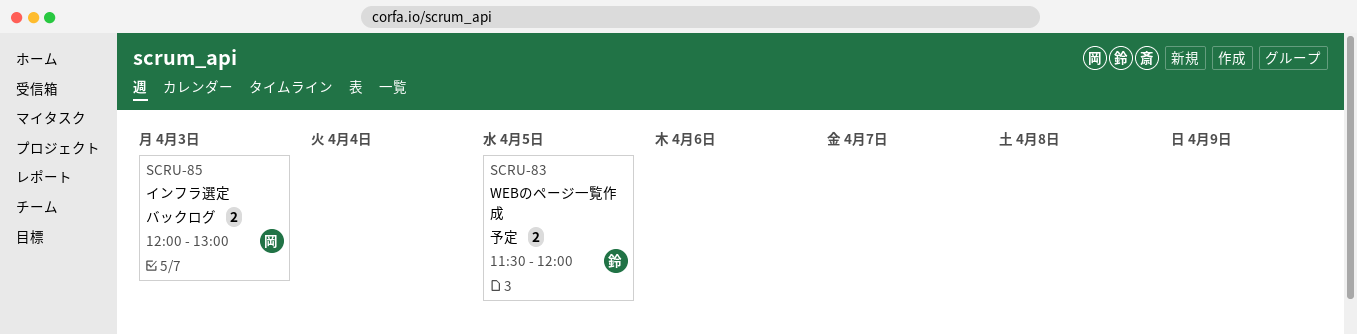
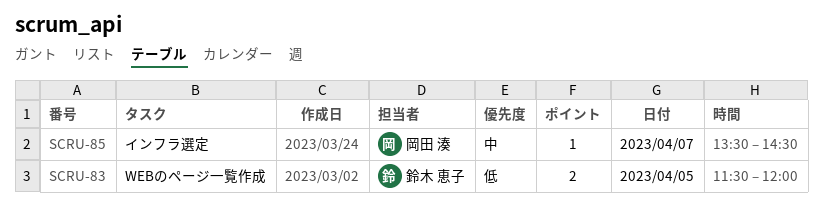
SCRU-85, estimate: 2 -> 1
SCRU-85, day: Apr 3 -> Apr 7
SCRU-85, begins: 12:00 -> 13:30
SCRU-85, ends: 13:00 -> 14:30

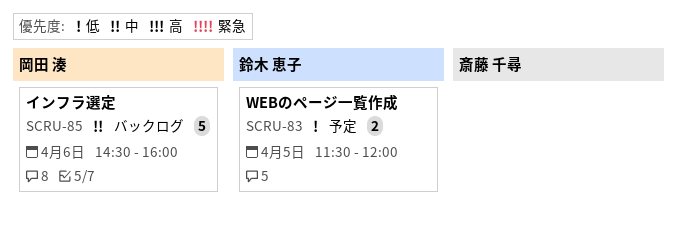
SCRU-85, estimate: 1 -> 5
SCRU-85, day: Apr 7 -> Apr 6
SCRU-85, begins: 13:30 -> 14:30
SCRU-85, ends: 14:30 -> 16:00

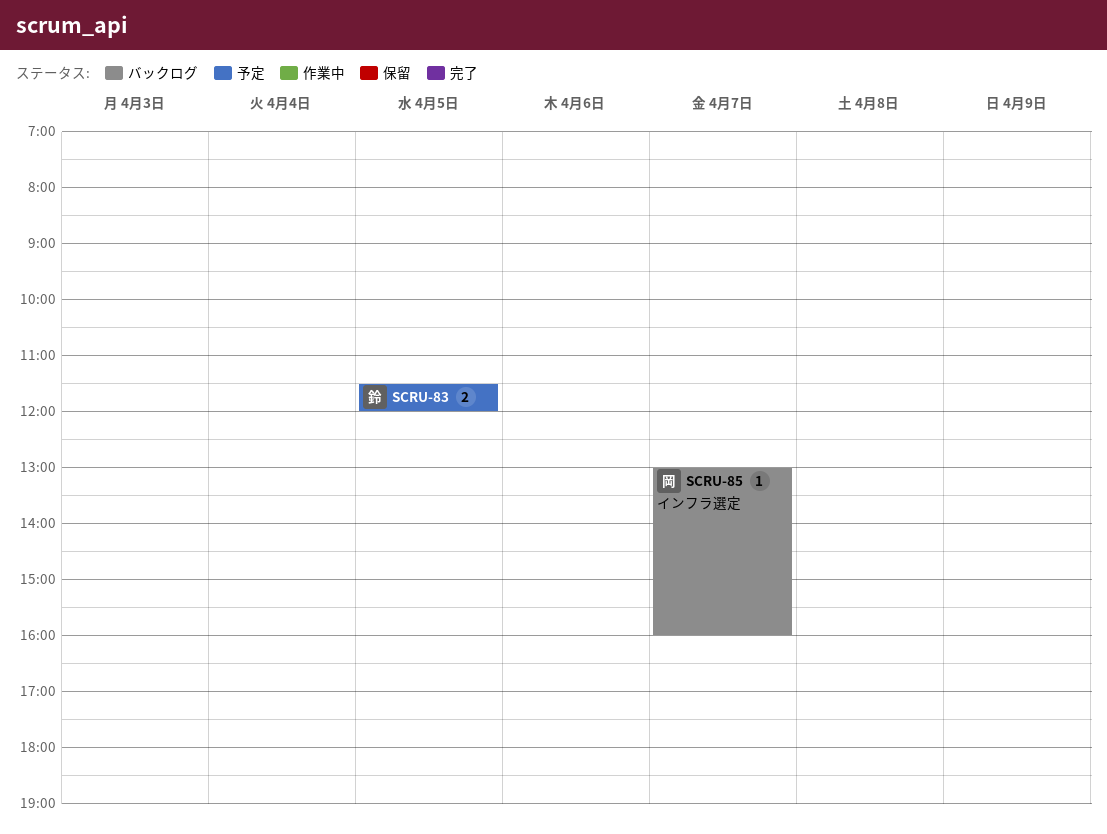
SCRU-85, estimate: 5 -> 1
SCRU-85, day: Apr 6 -> Apr 7
SCRU-85, begins: 14:30 -> 13:00

